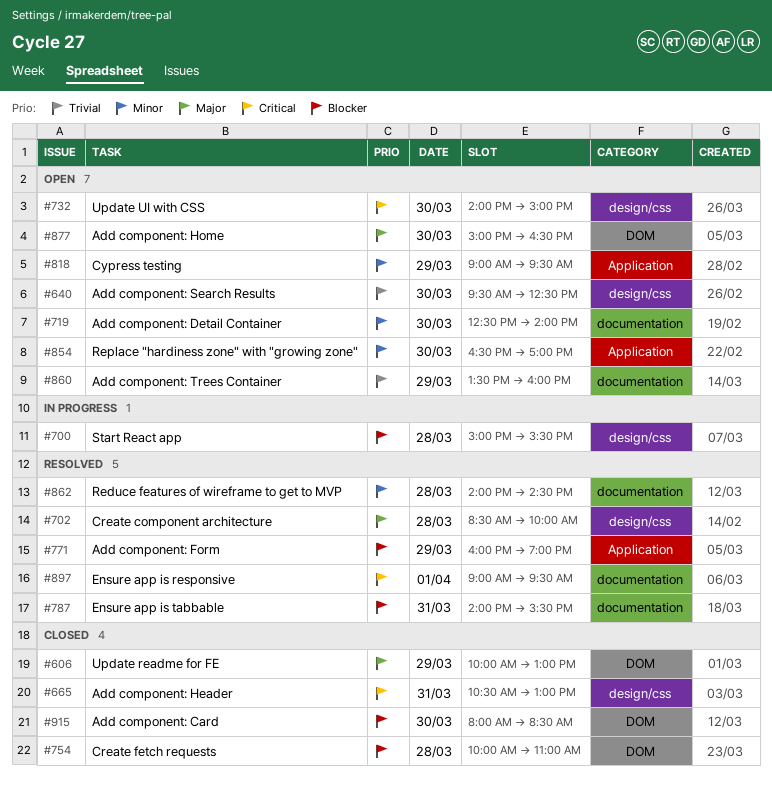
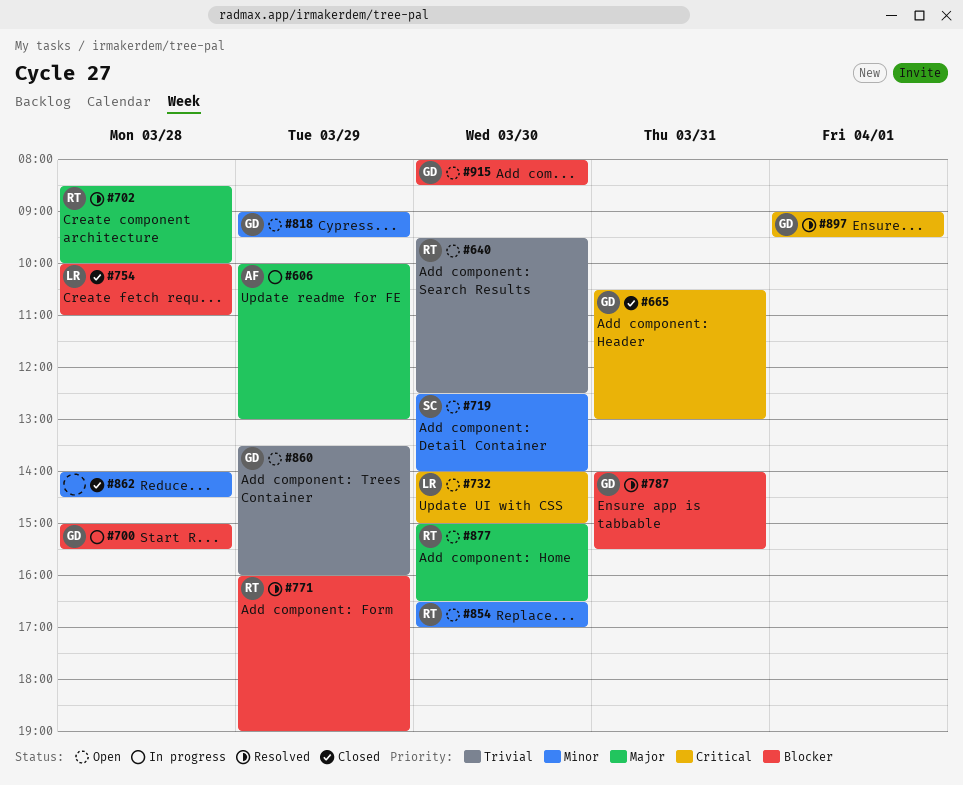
#606, status: Closed -> In progress
#862, status: Resolved -> Closed
#915, status: Closed -> Open

